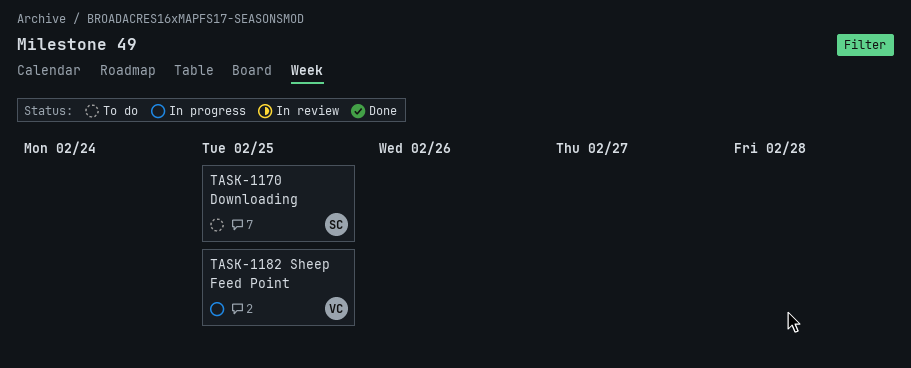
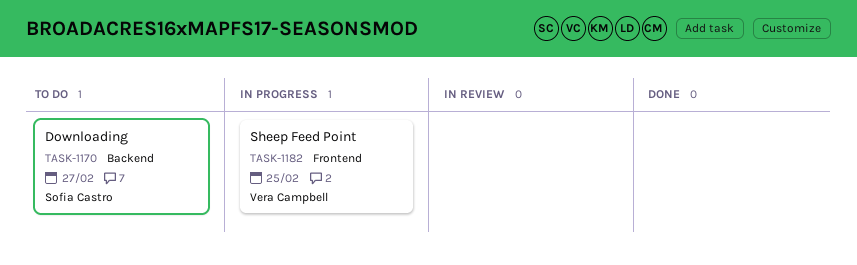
TASK-1170, due: Feb 25 -> Feb 27

